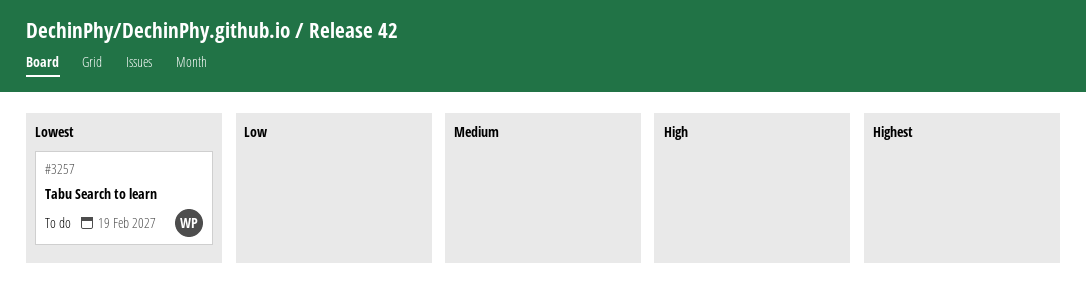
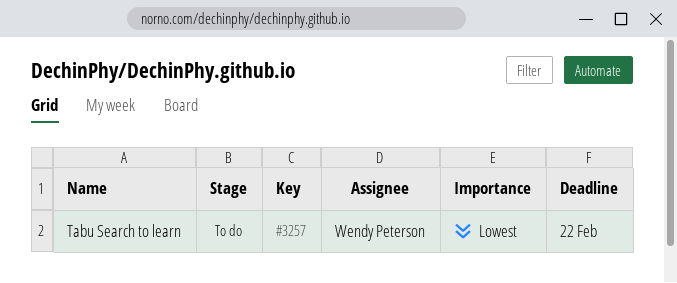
#3257, due: Feb 19 -> Feb 22

